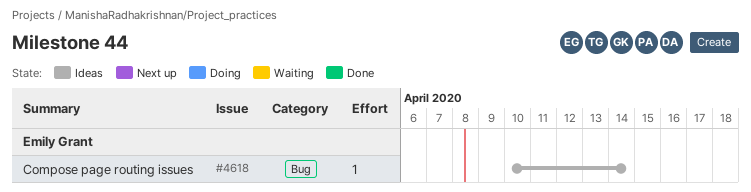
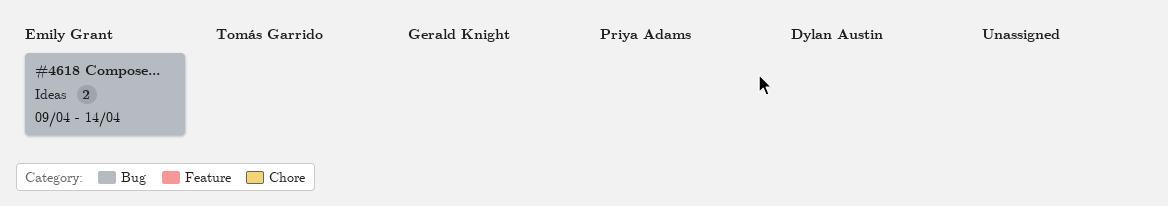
#4618, estimate: 1 -> 2
#4618, start: Apr 10 -> Apr 9

